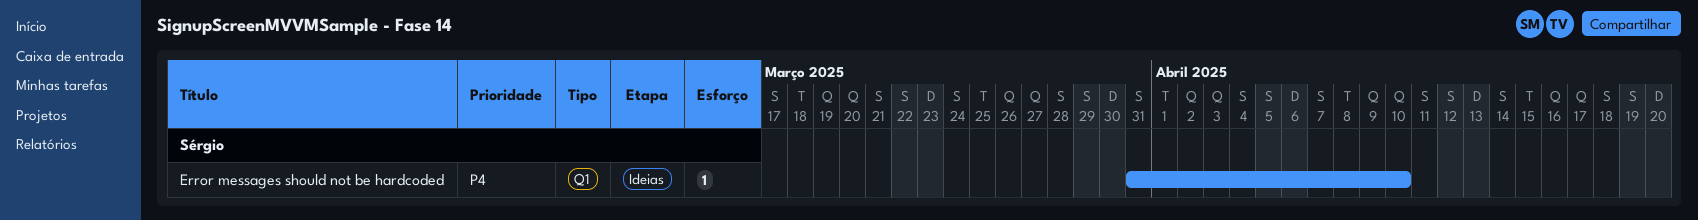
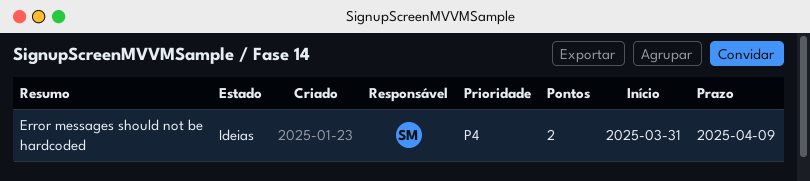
Error messages should not be hardcoded, estimate: 1 -> 2
Error messages should not be hardcoded, due: Apr 10 -> Apr 9

